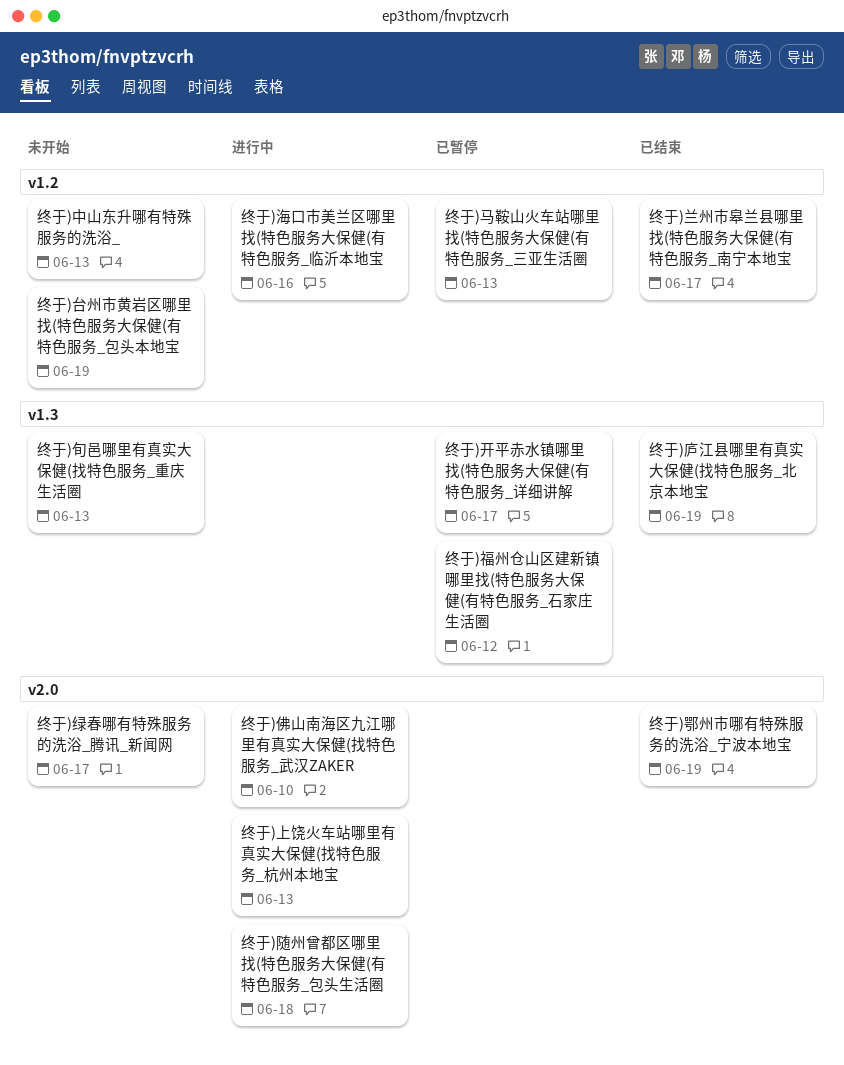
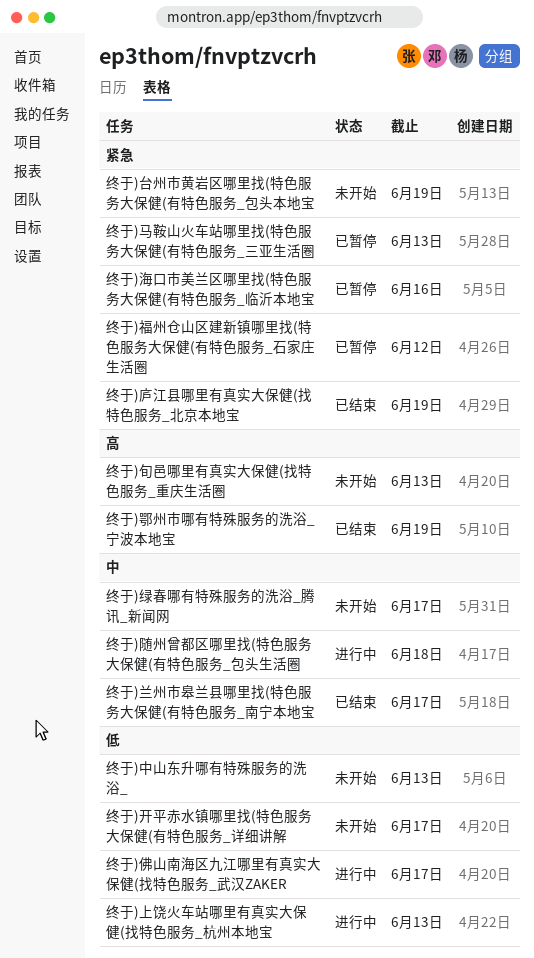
终于)佛山南海区九江哪里有真实大保健(找特色服务_武汉ZAKER, due: Jun 10 -> Jun 17
终于)开平赤水镇哪里找(特色服务大保健(有特色服务_详细讲解, status: 已暂停 -> 未开始
终于)海口市美兰区哪里找(特色服务大保健(有特色服务_临沂本地宝, status: 进行中 -> 已暂停

